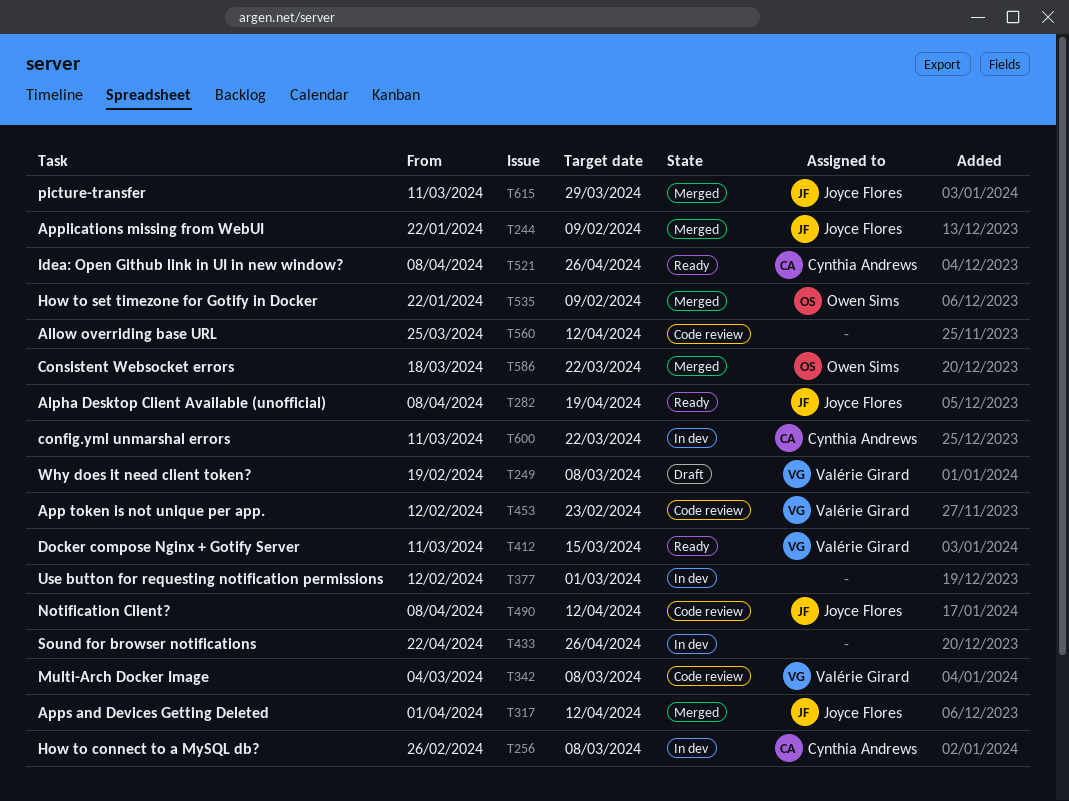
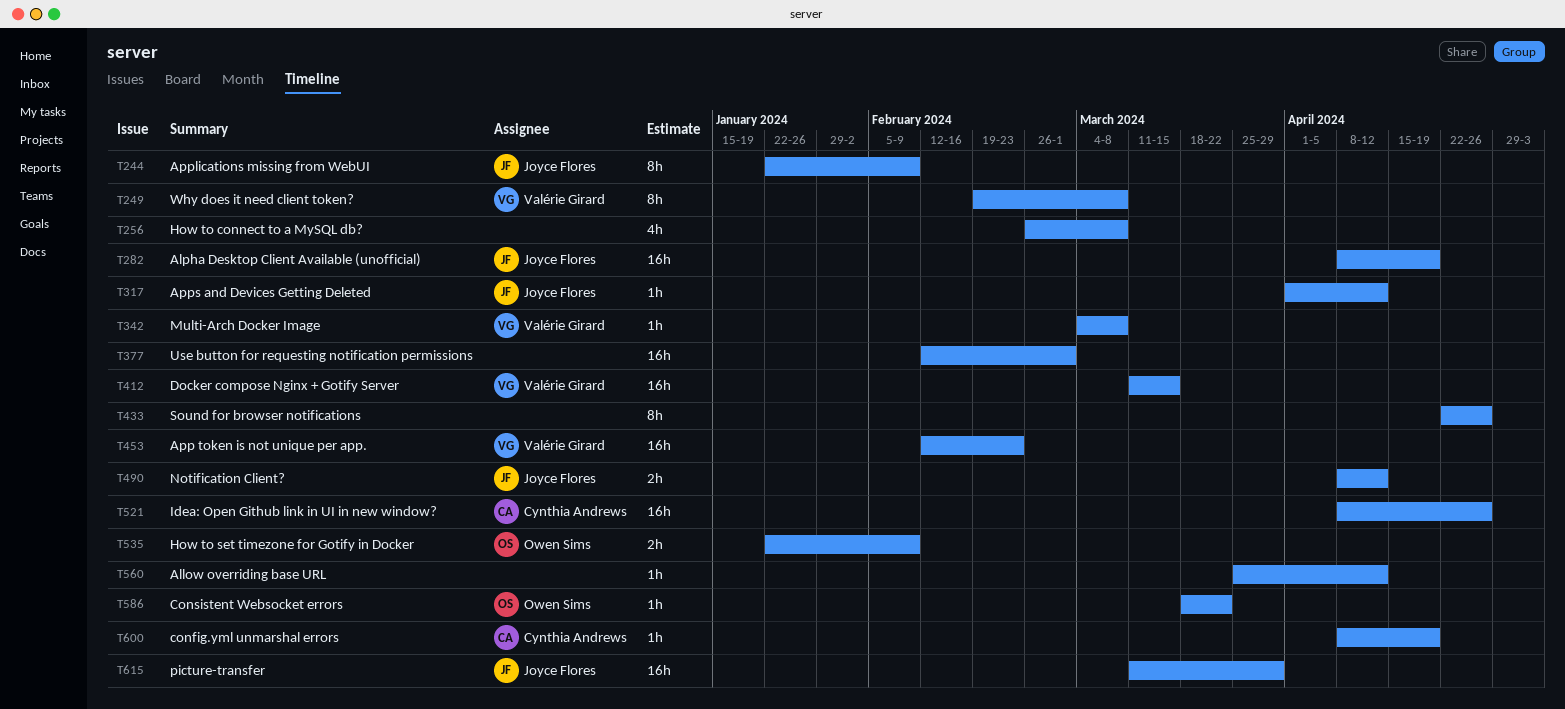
T256, owner: Cynthia Andrews -> none
T600, start: Mar 11 -> Apr 8
T600, due: Mar 22 -> Apr 19

